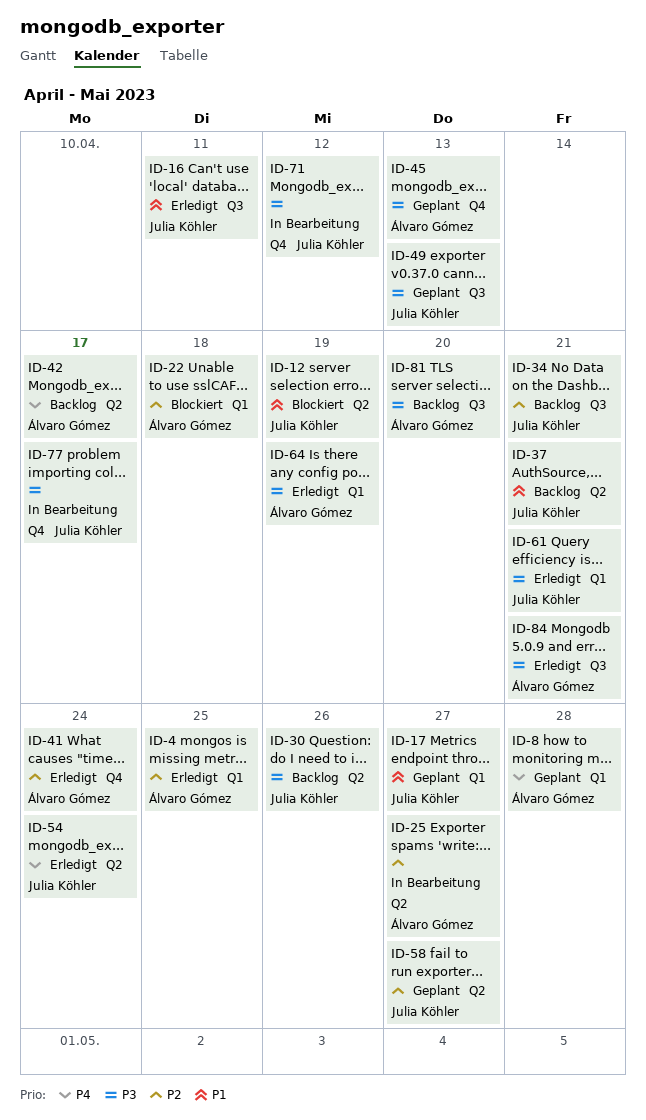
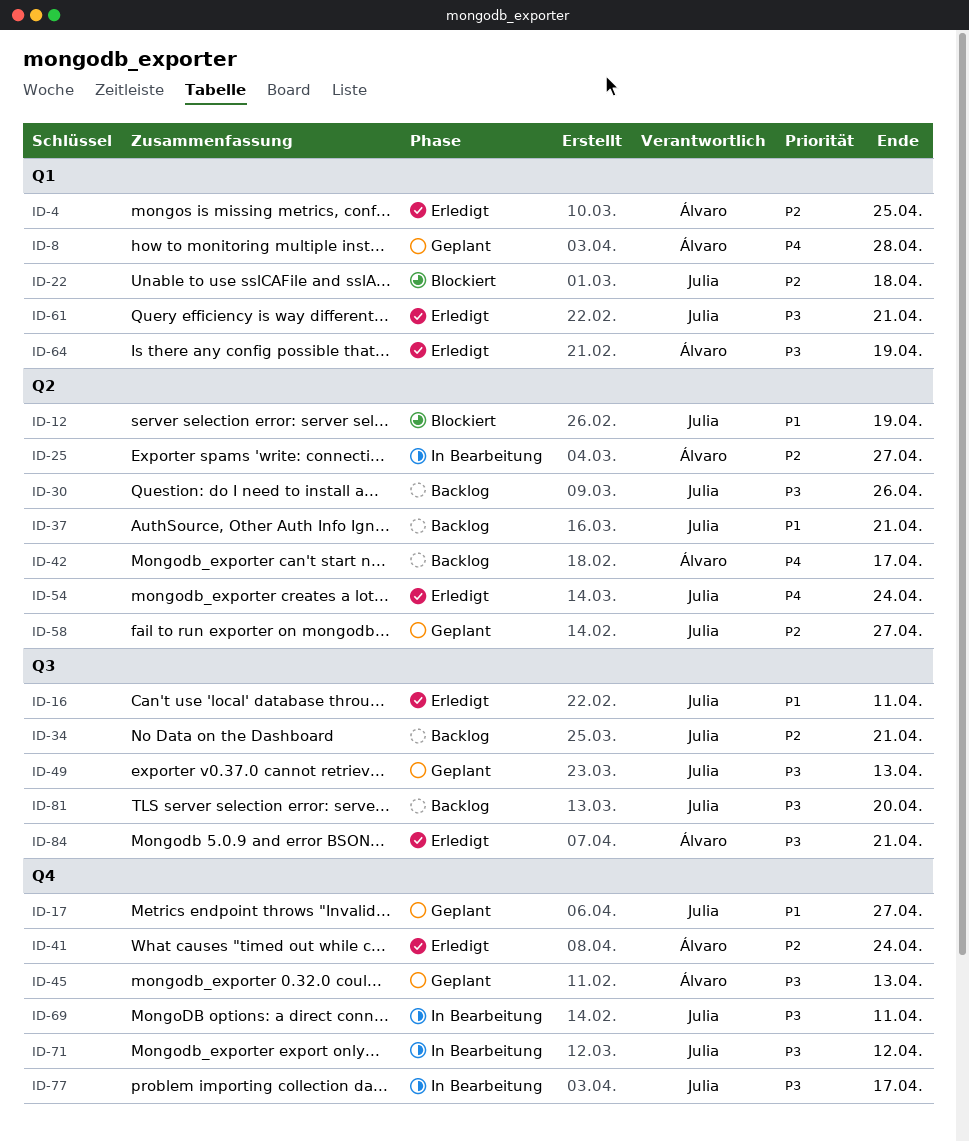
ID-17, label: Q1 -> Q4
ID-22, owner: Álvaro Gómez -> Julia Köhler
ID-69: none -> present
ID-81, owner: Álvaro Gómez -> Julia Köhler

